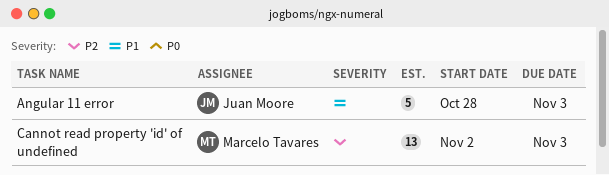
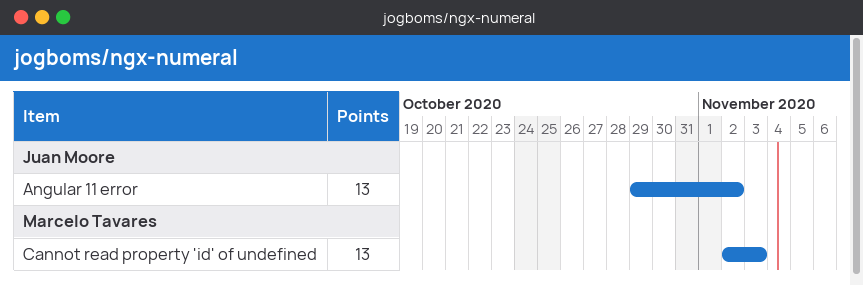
Angular 11 error, estimate: 5 -> 13
Angular 11 error, start: Oct 28 -> Oct 29
Angular 11 error, due: Nov 3 -> Nov 2

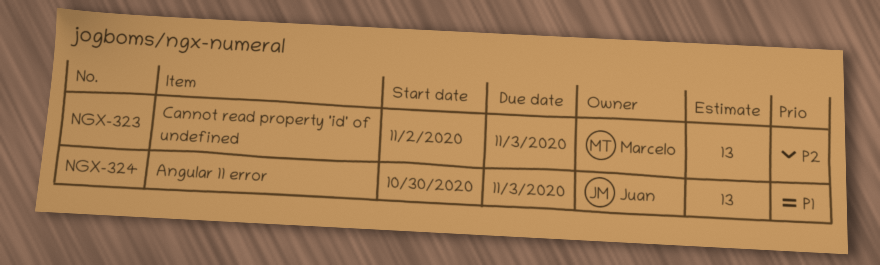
Angular 11 error, start: Oct 29 -> Oct 30
Angular 11 error, due: Nov 2 -> Nov 3

